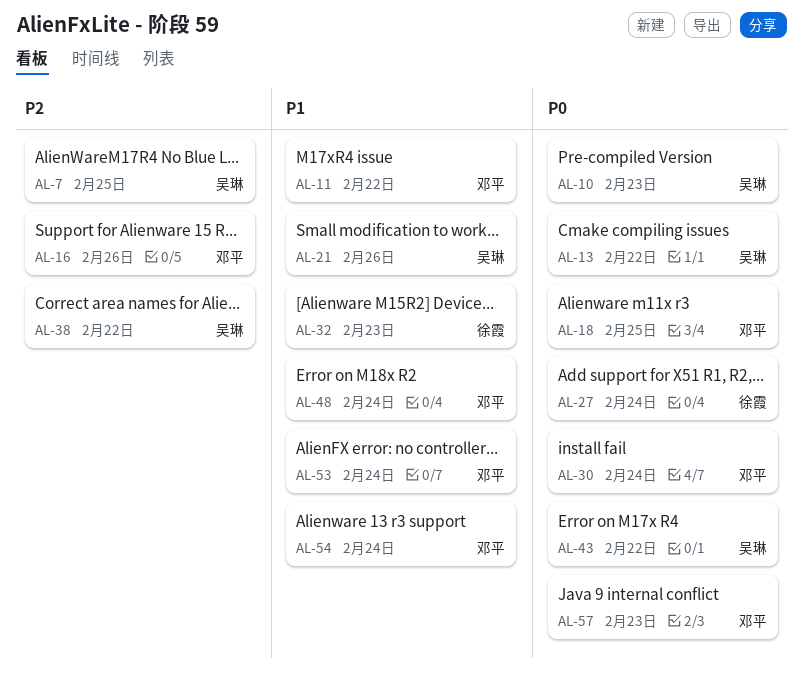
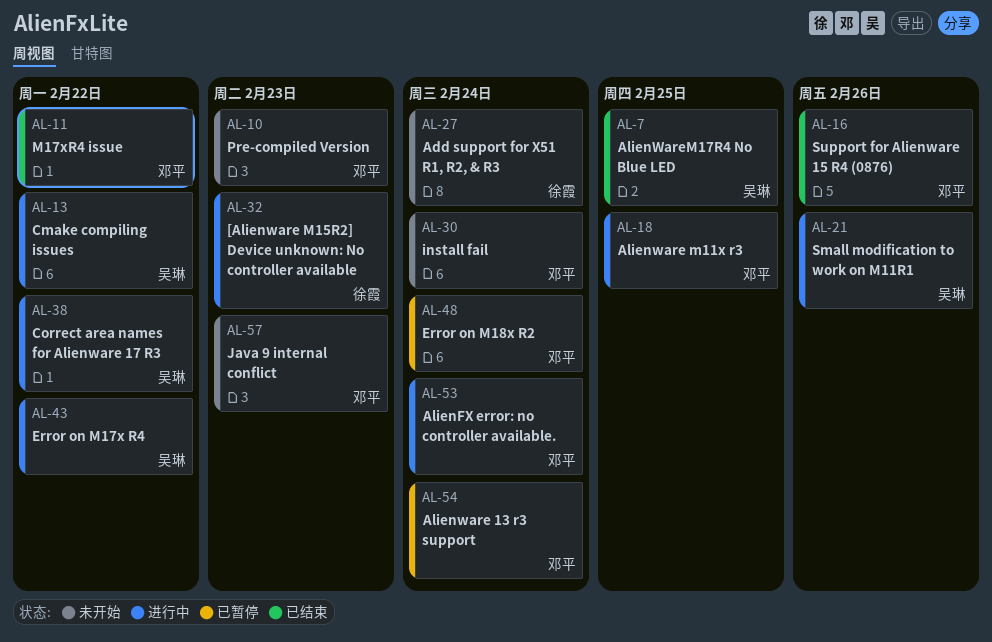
AL-10, owner: 吴琳 -> 邓平

